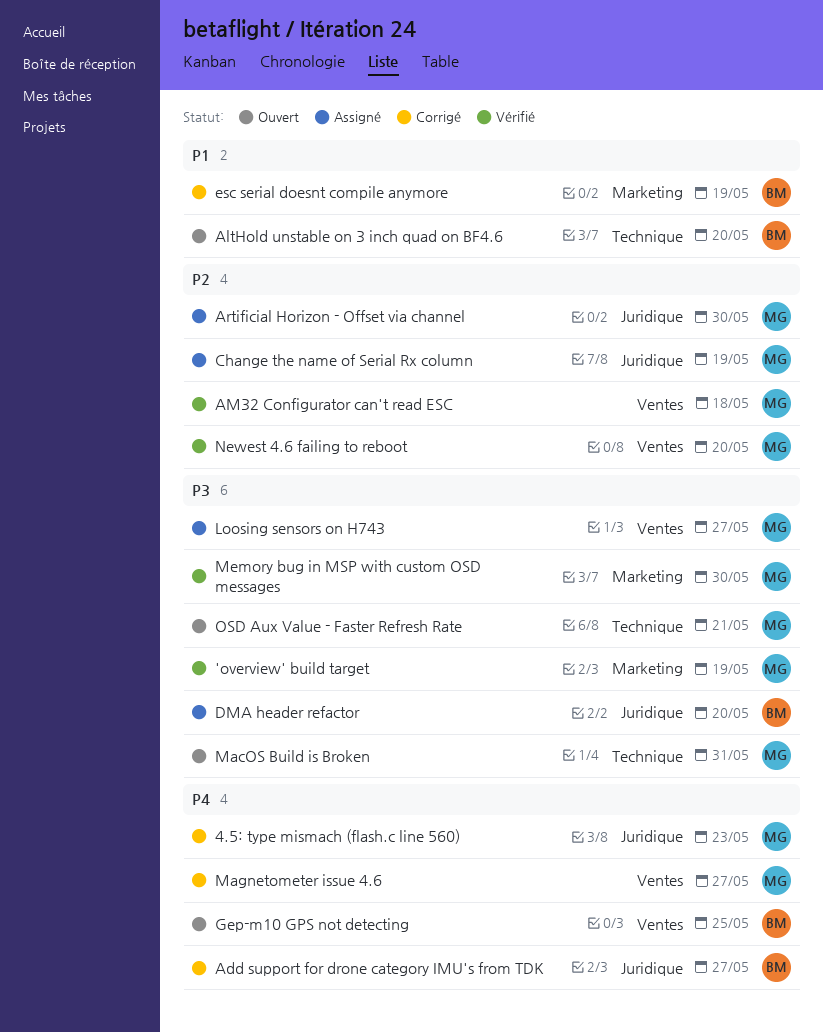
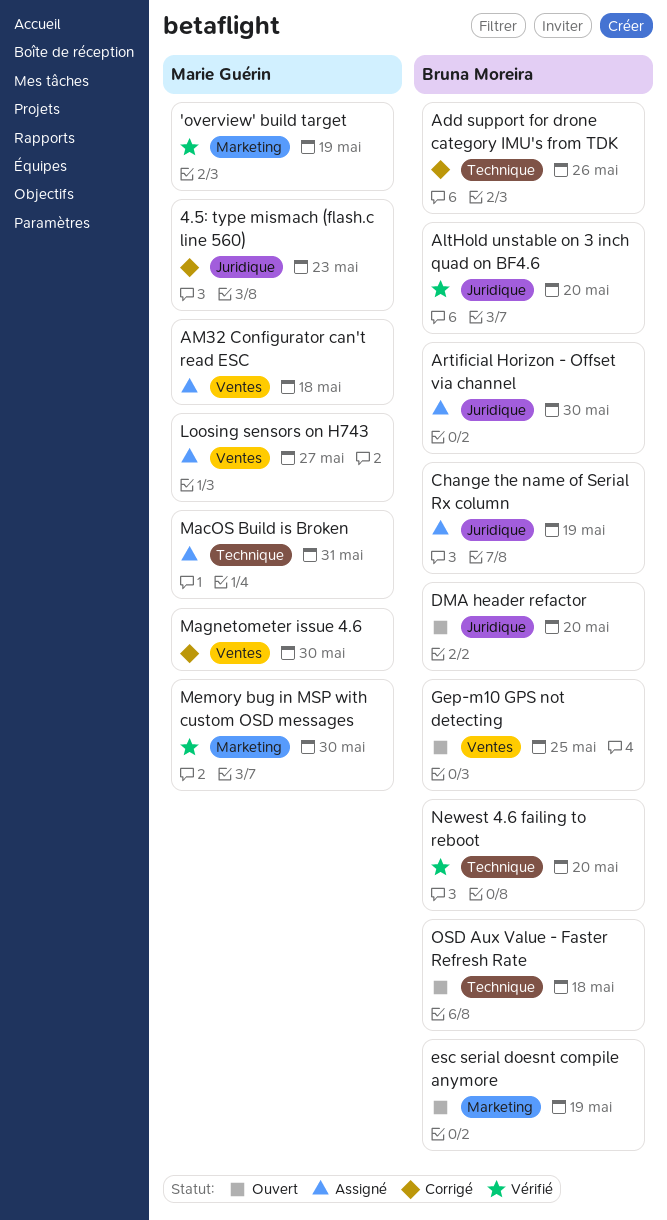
Add support for drone category IMU's from TDK, label: Juridique -> Technique
Add support for drone category IMU's from TDK, due: May 27 -> May 26
AltHold unstable on 3 inch quad on BF4.6, status: Ouvert -> Vérifié
AltHold unstable on 3 inch quad on BF4.6, label: Technique -> Juridique
AM32 Configurator can't read ESC, status: Vérifié -> Assigné
Artificial Horizon - Offset via channel, owner: Marie Guérin -> Bruna Moreira
Change the name of Serial Rx column, owner: Marie Guérin -> Bruna Moreira
DMA header refactor, status: Assigné -> Ouvert
esc serial doesnt compile anymore, status: Corrigé -> Ouvert
MacOS Build is Broken, status: Ouvert -> Assigné
Magnetometer issue 4.6, due: May 27 -> May 30
Newest 4.6 failing to reboot, owner: Marie Guérin -> Bruna Moreira
Newest 4.6 failing to reboot, label: Ventes -> Technique
OSD Aux Value - Faster Refresh Rate, owner: Marie Guérin -> Bruna Moreira
OSD Aux Value - Faster Refresh Rate, due: May 21 -> May 18

